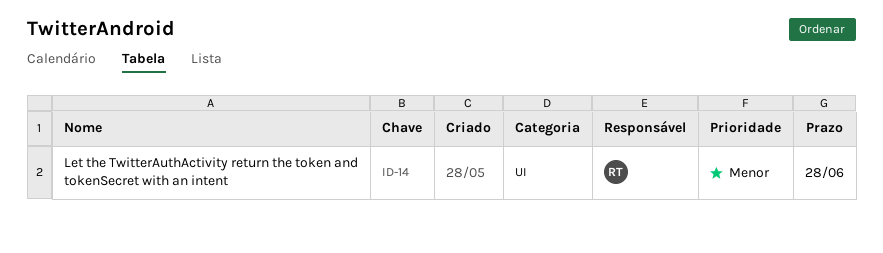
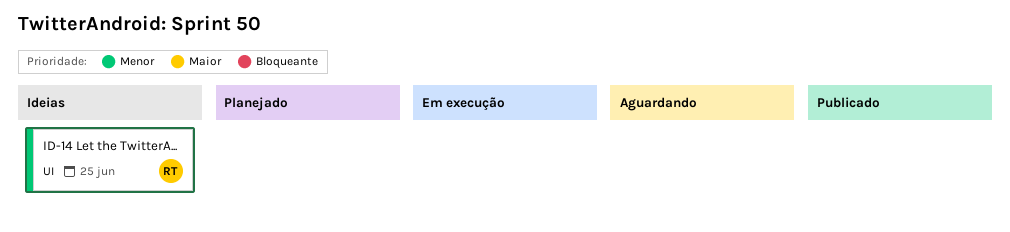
ID-14, due: Jun 28 -> Jun 25

